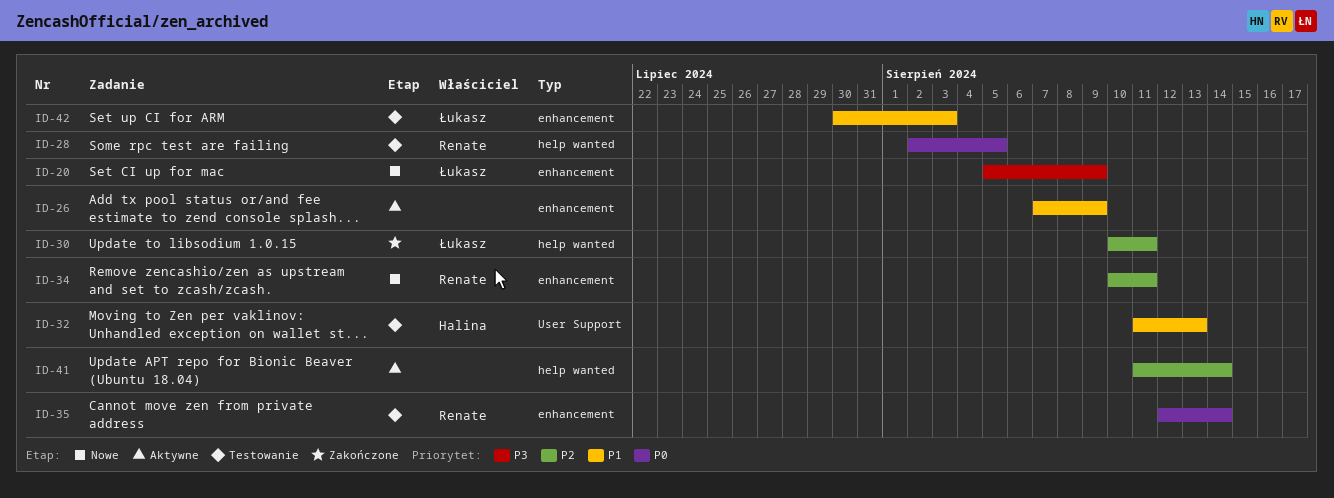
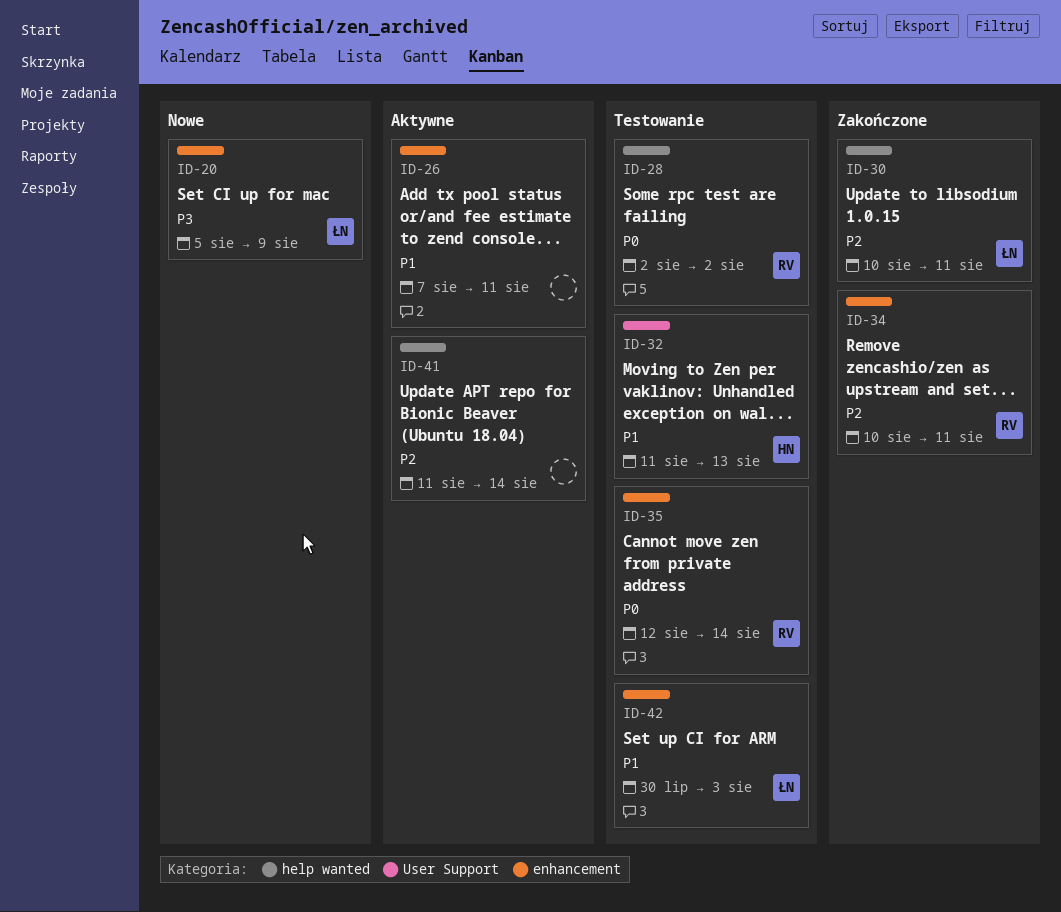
ID-26, due: Aug 9 -> Aug 11
ID-28, due: Aug 5 -> Aug 2
ID-34, status: Nowe -> Zakończone

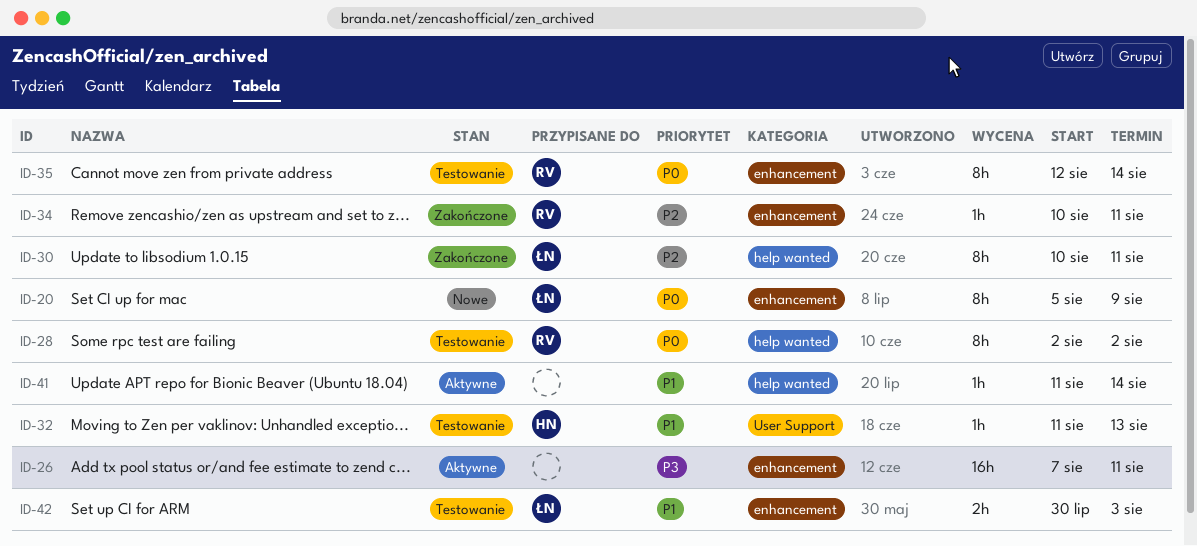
ID-20, priority: P3 -> P0
ID-26, priority: P1 -> P3
ID-41, priority: P2 -> P1

